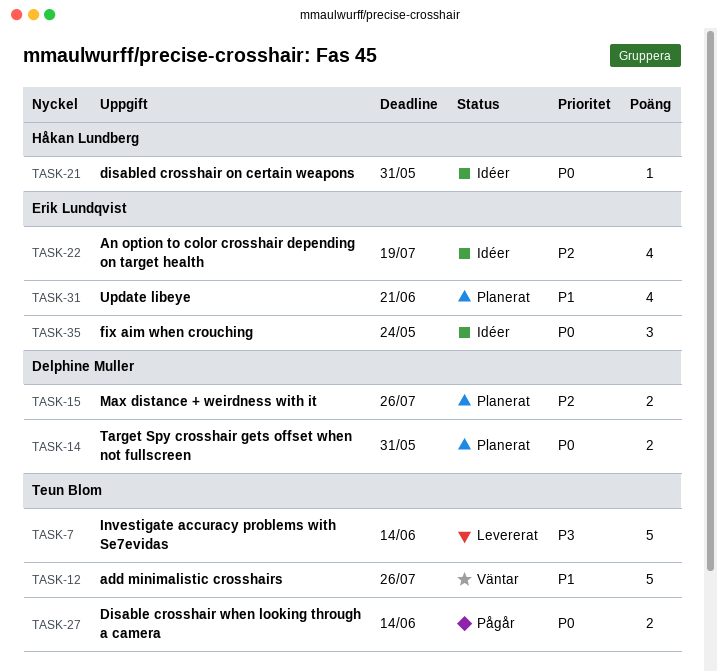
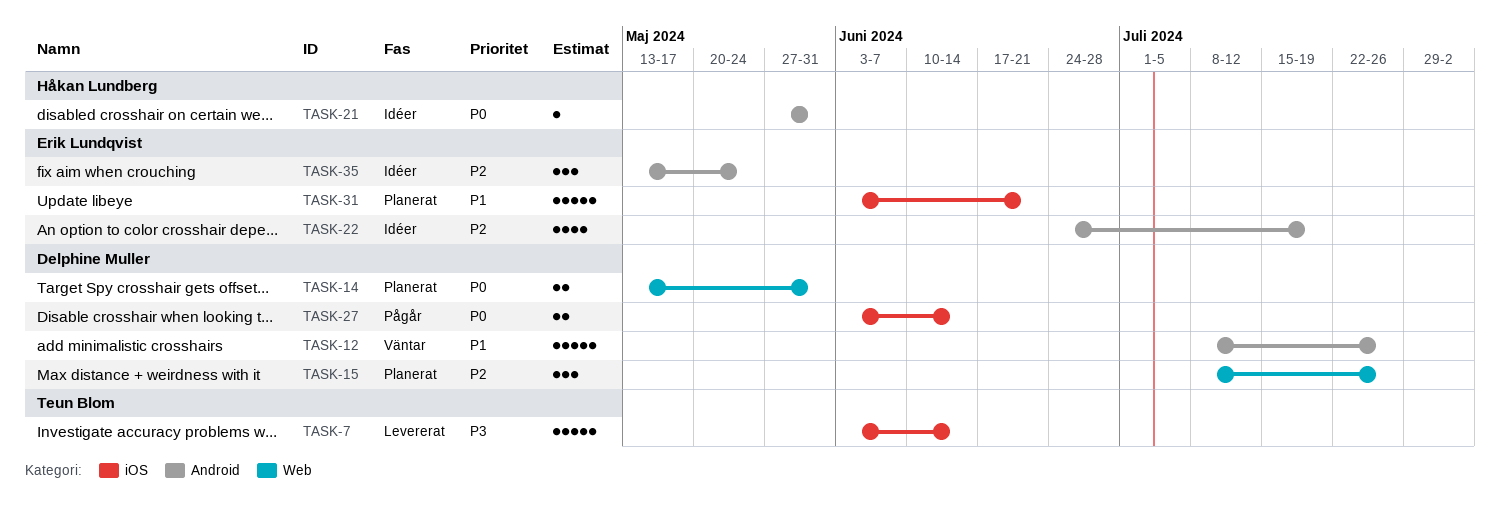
TASK-12, owner: Teun Blom -> Delphine Muller
TASK-15, estimate: 2 -> 3
TASK-27, owner: Teun Blom -> Delphine Muller
TASK-31, estimate: 4 -> 5
TASK-35, priority: P0 -> P2

